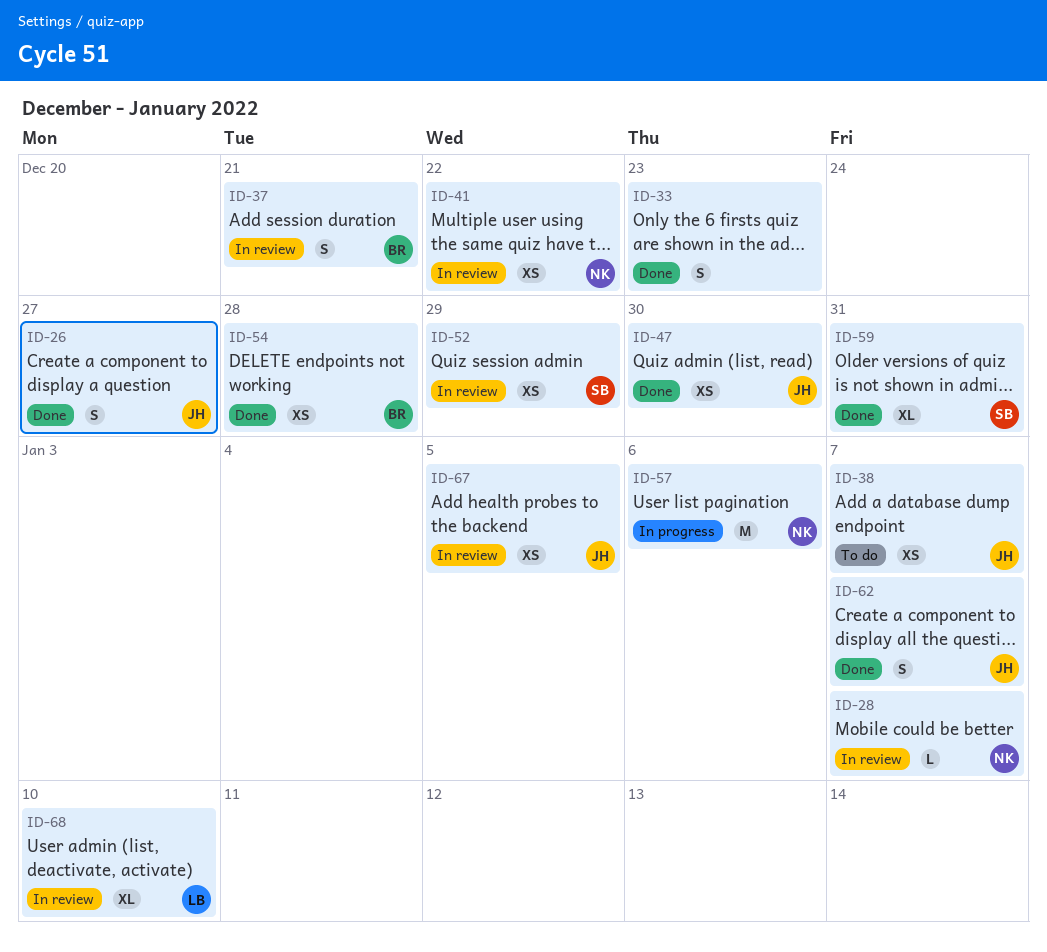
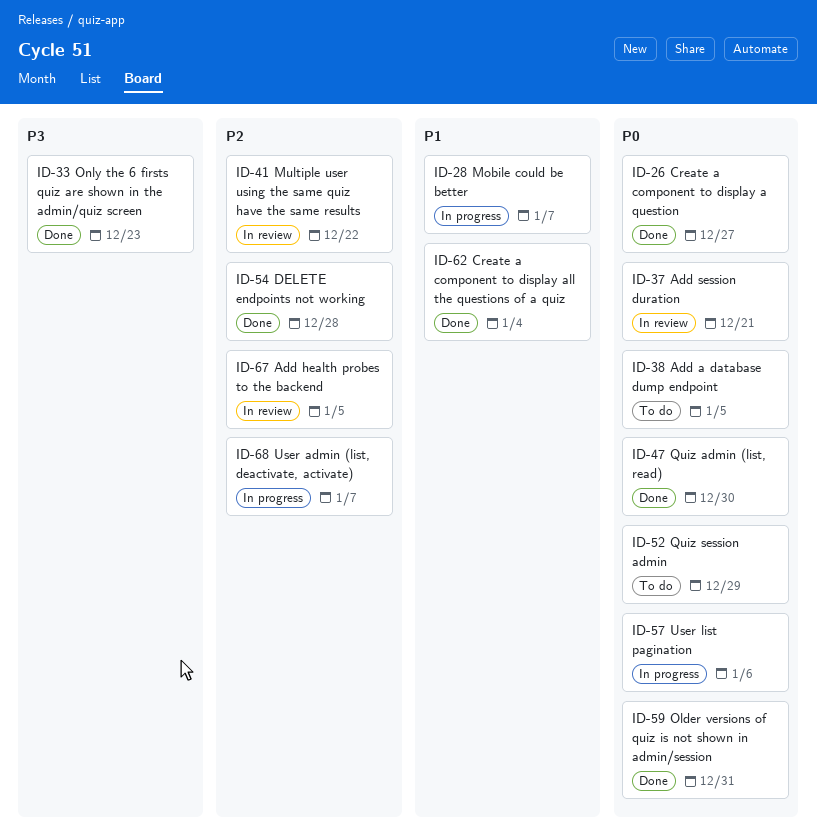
ID-28, status: In review -> In progress
ID-38, due: Jan 7 -> Jan 5
ID-52, status: In review -> To do
ID-62, due: Jan 7 -> Jan 4
ID-68, status: In review -> In progress
ID-68, due: Jan 10 -> Jan 7

